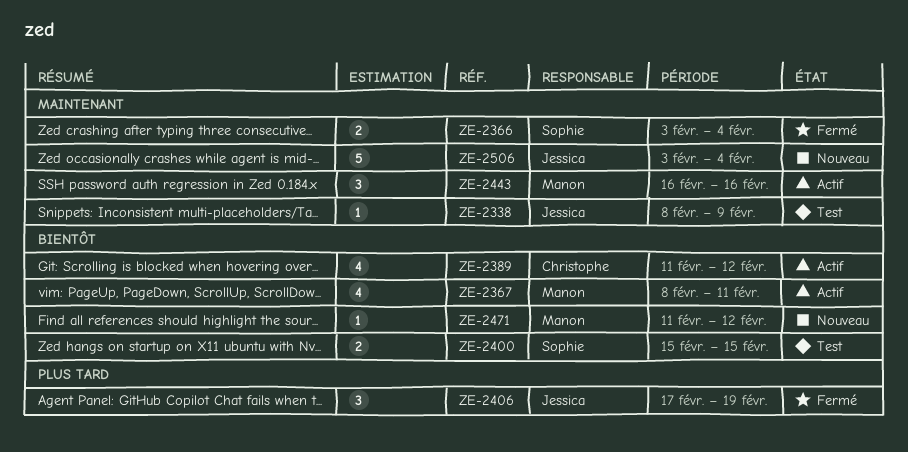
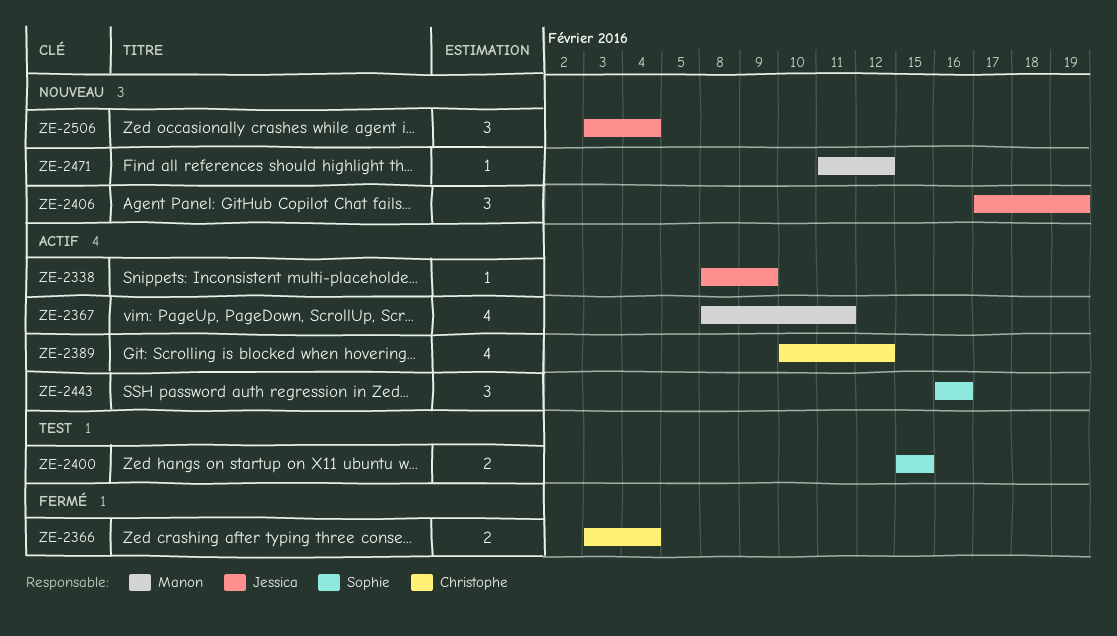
ZE-2338, status: Test -> Actif
ZE-2366, owner: Sophie -> Christophe
ZE-2389, start: Feb 11 -> Feb 10
ZE-2406, status: Fermé -> Nouveau
ZE-2443, owner: Manon -> Sophie
ZE-2506, estimate: 5 -> 3

